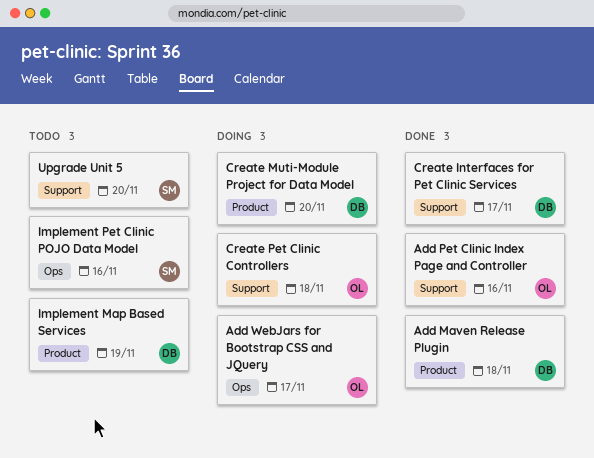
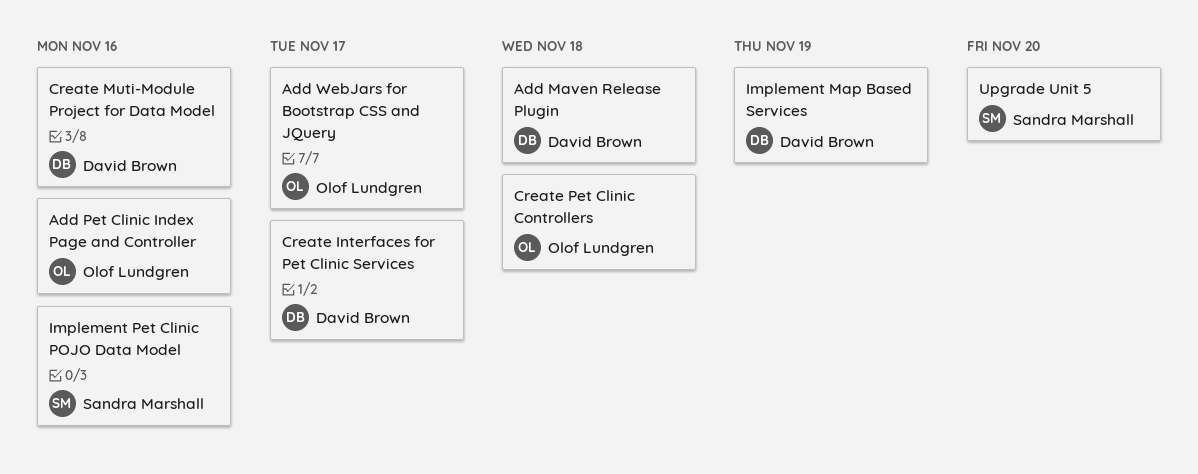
Create Muti-Module Project for Data Model, due: Nov 20 -> Nov 16

